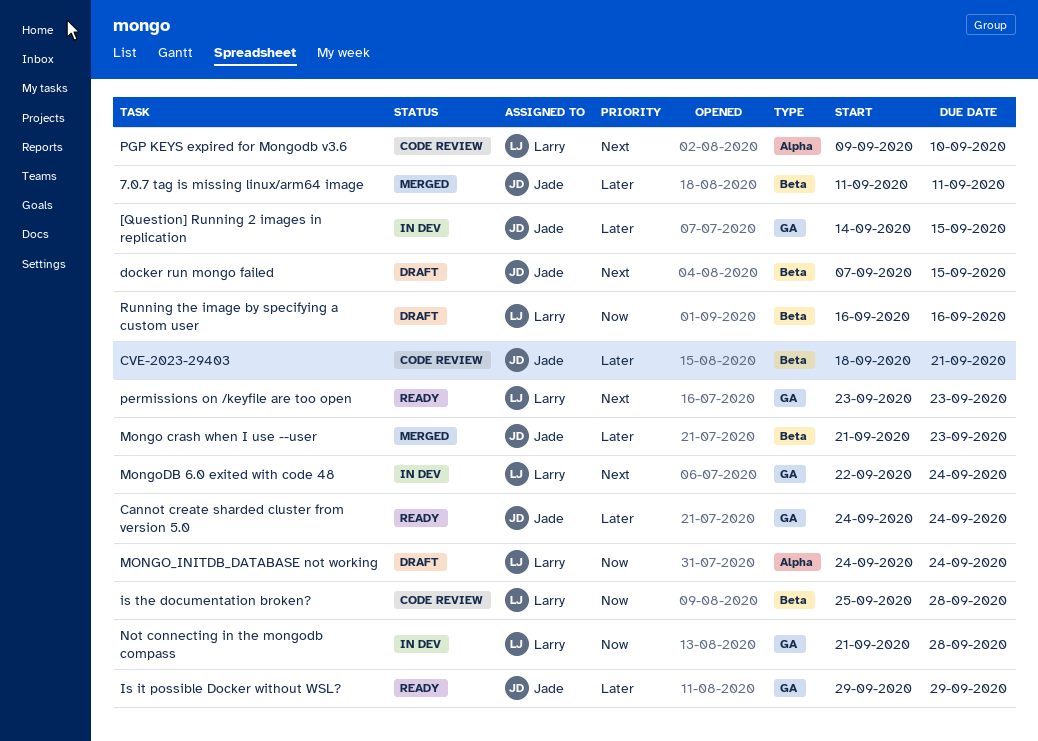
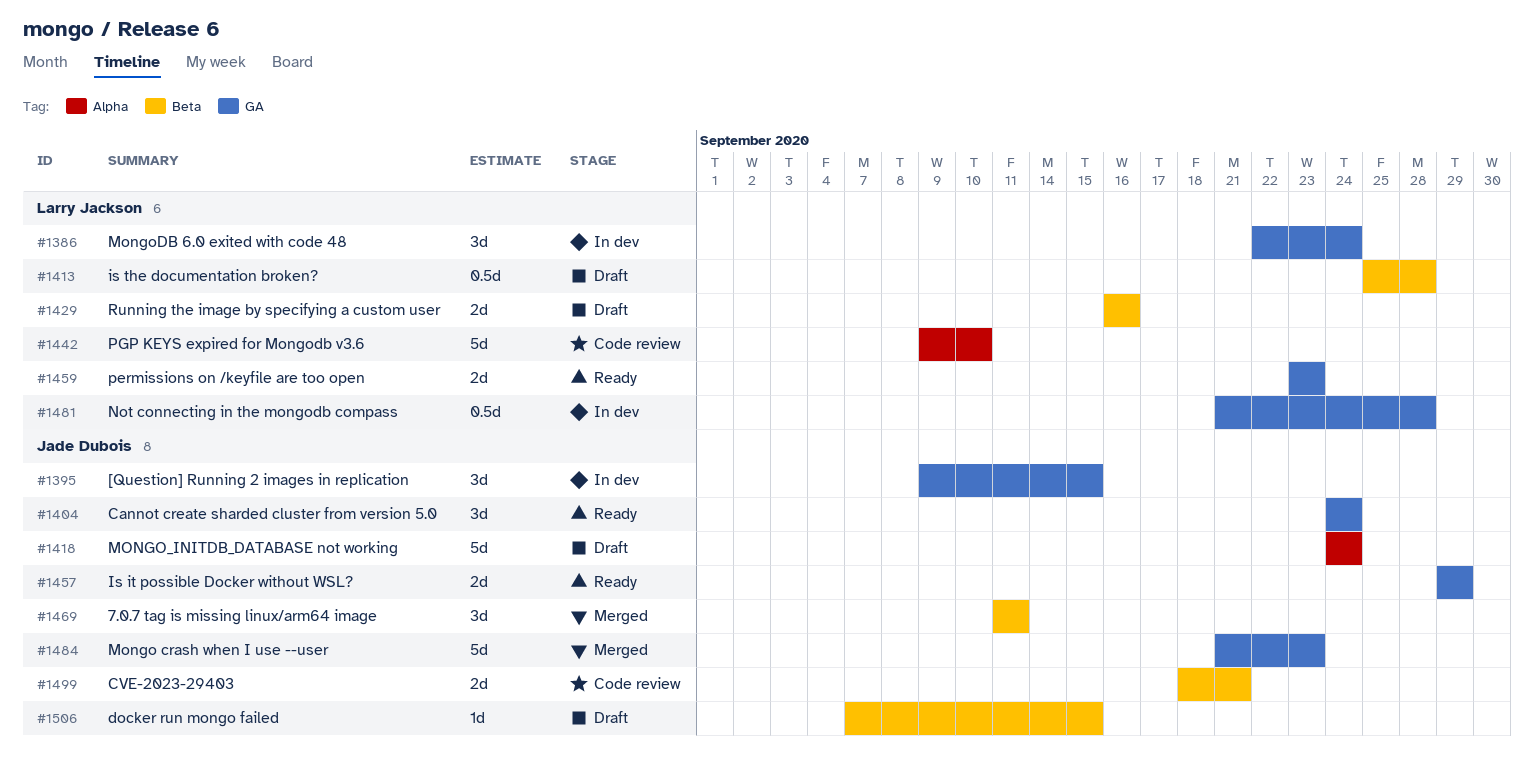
[Question] Running 2 images in replication, start: Sep 14 -> Sep 9
is the documentation broken?, status: Code review -> Draft
Mongo crash when I use --user, label: Beta -> GA
MONGO_INITDB_DATABASE not working, owner: Larry Jackson -> Jade Dubois

